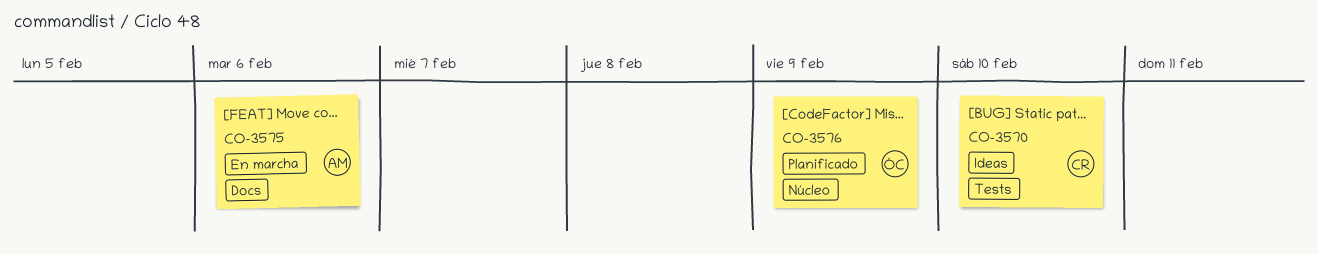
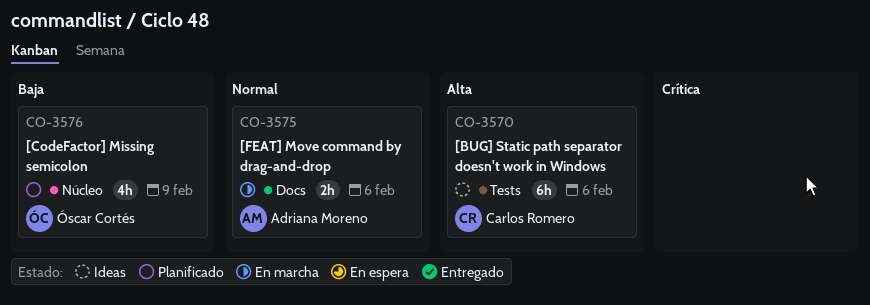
CO-3570, due: Feb 10 -> Feb 6

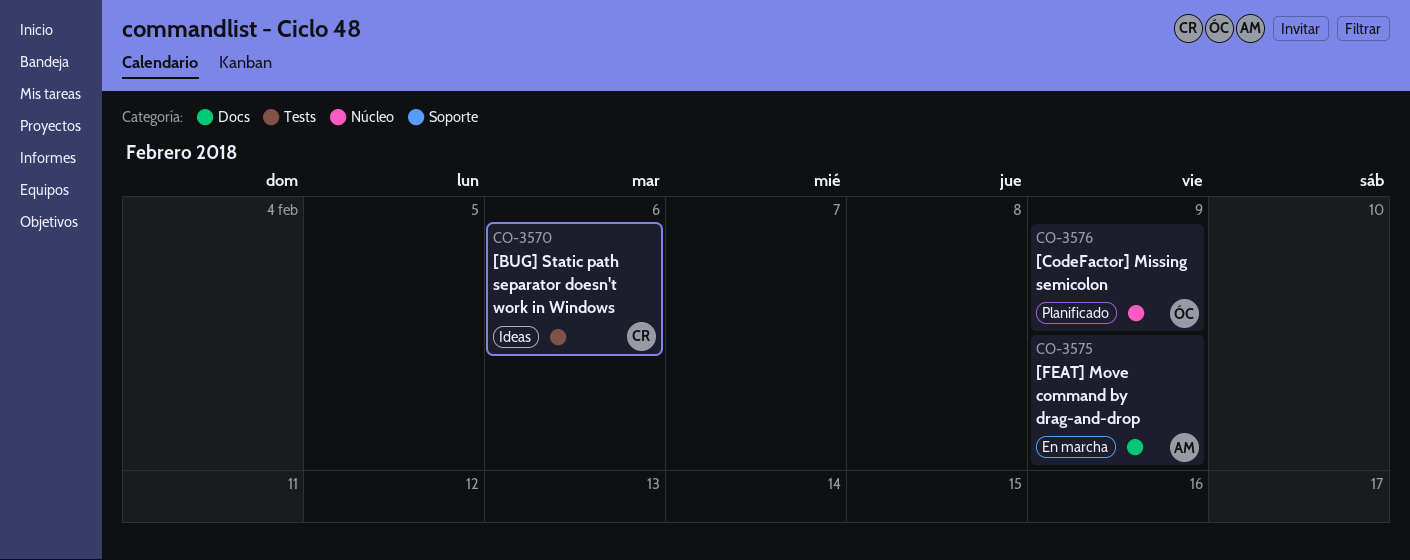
CO-3575, due: Feb 6 -> Feb 9

